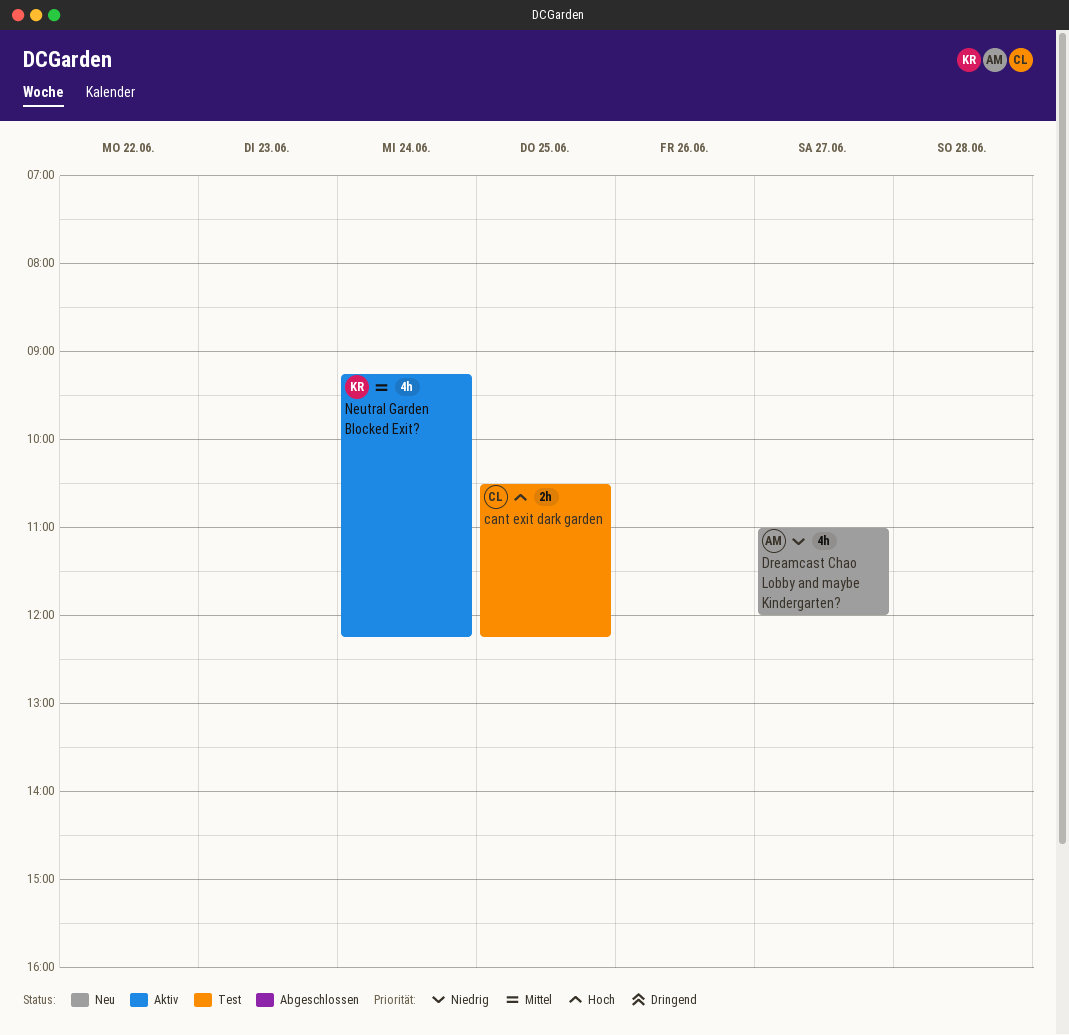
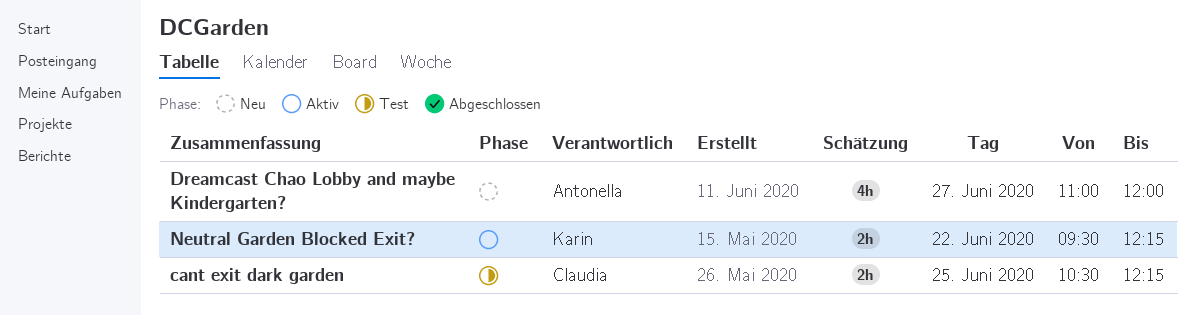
Neutral Garden Blocked Exit?, estimate: 4h -> 2h
Neutral Garden Blocked Exit?, day: Jun 24 -> Jun 22
Neutral Garden Blocked Exit?, begins: 09:15 -> 09:30

